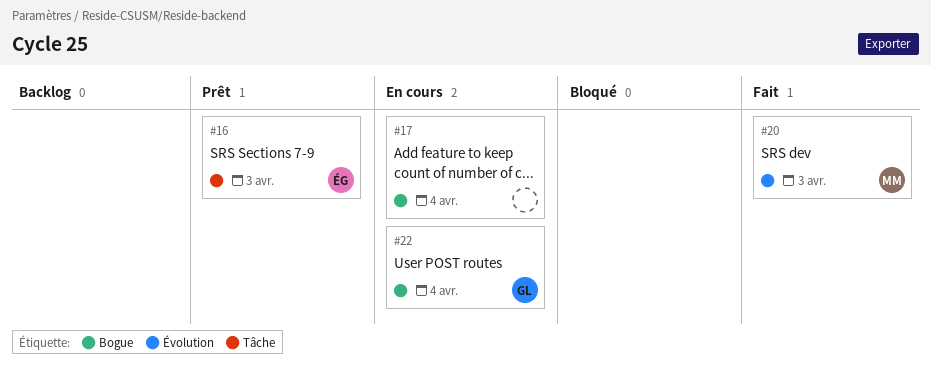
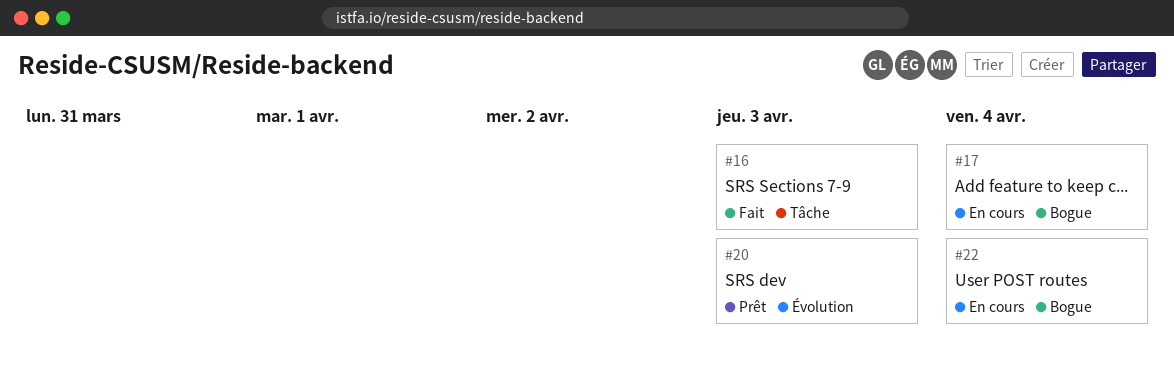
#16, status: Prêt -> Fait
#20, status: Fait -> Prêt

